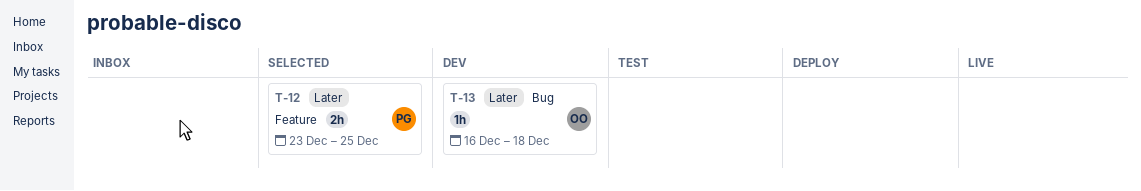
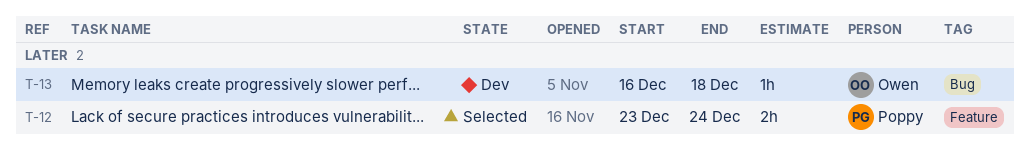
T-12, due: Dec 25 -> Dec 24

